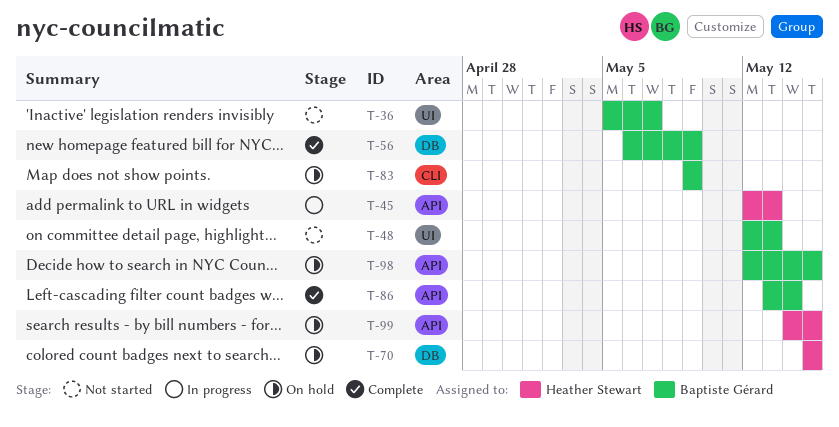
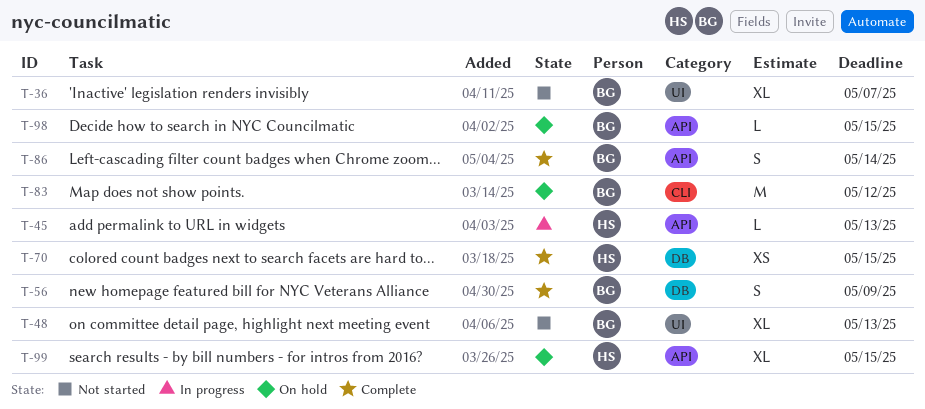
T-70, status: On hold -> Complete
T-83, due: May 9 -> May 12

